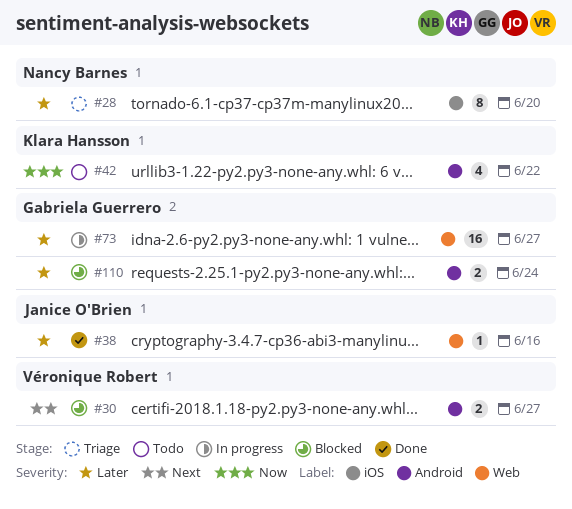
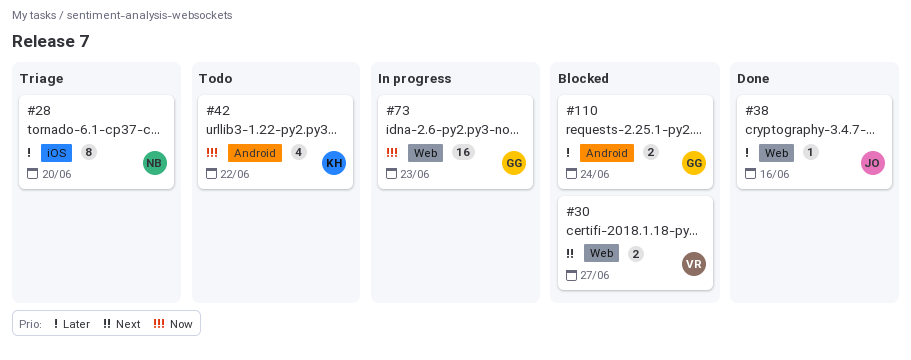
#30, label: Android -> Web
#73, priority: Later -> Now
#73, due: Jun 27 -> Jun 23

